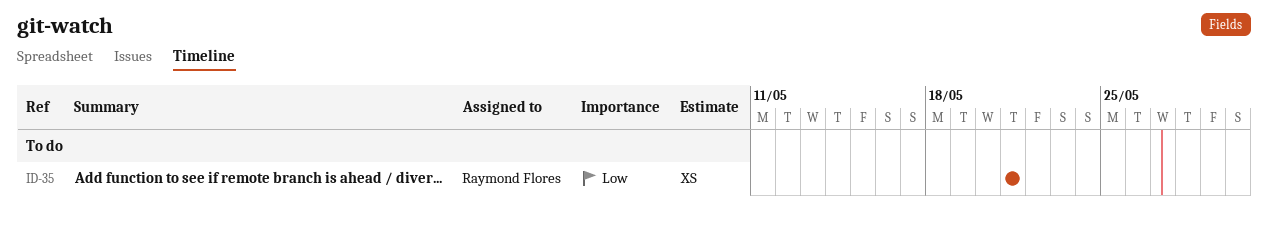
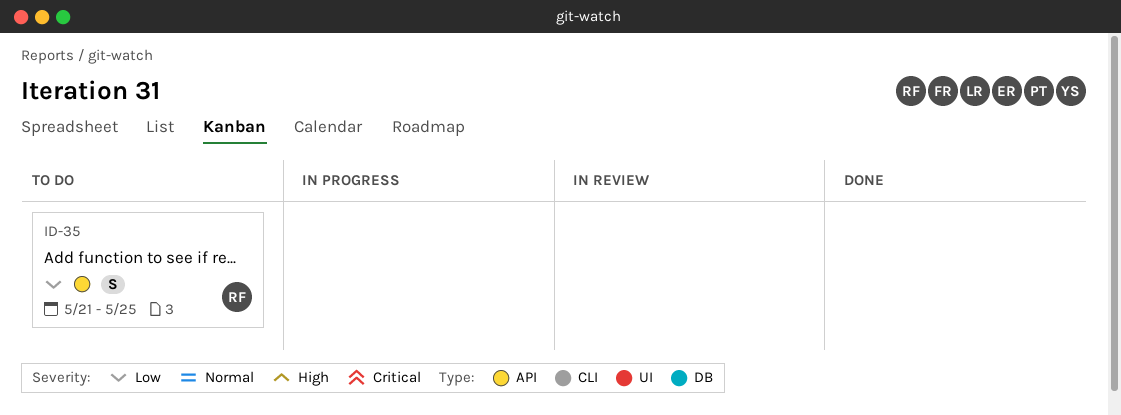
ID-35, estimate: XS -> S
ID-35, due: May 21 -> May 25

